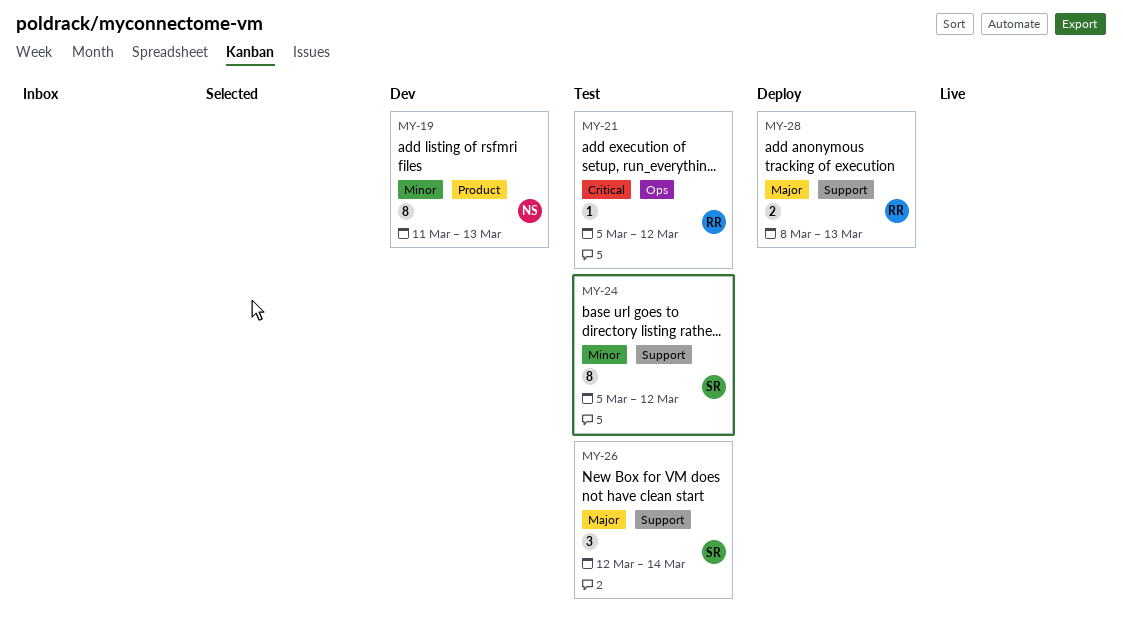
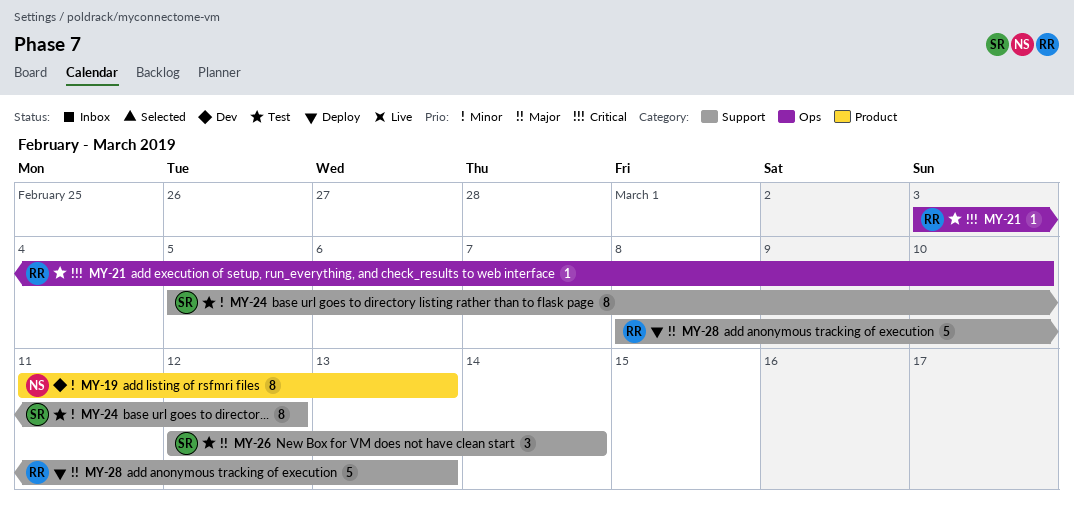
MY-21, start: Mar 5 -> Mar 3
MY-21, due: Mar 12 -> Mar 10
MY-28, estimate: 2 -> 5

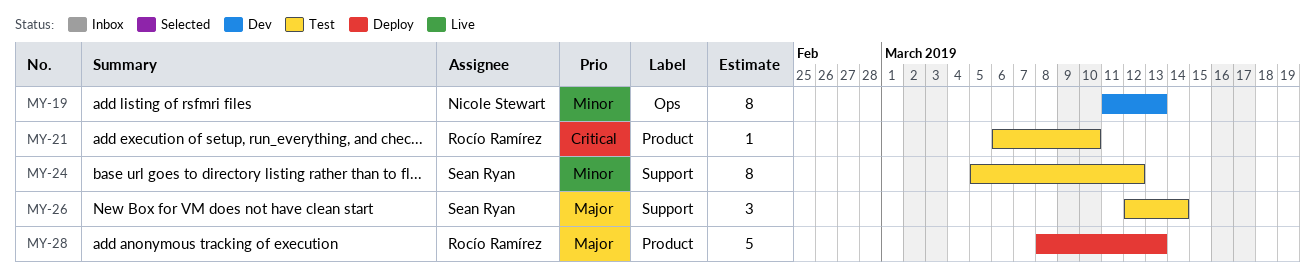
MY-19, label: Product -> Ops
MY-21, label: Ops -> Product
MY-21, start: Mar 3 -> Mar 6
MY-28, label: Support -> Product

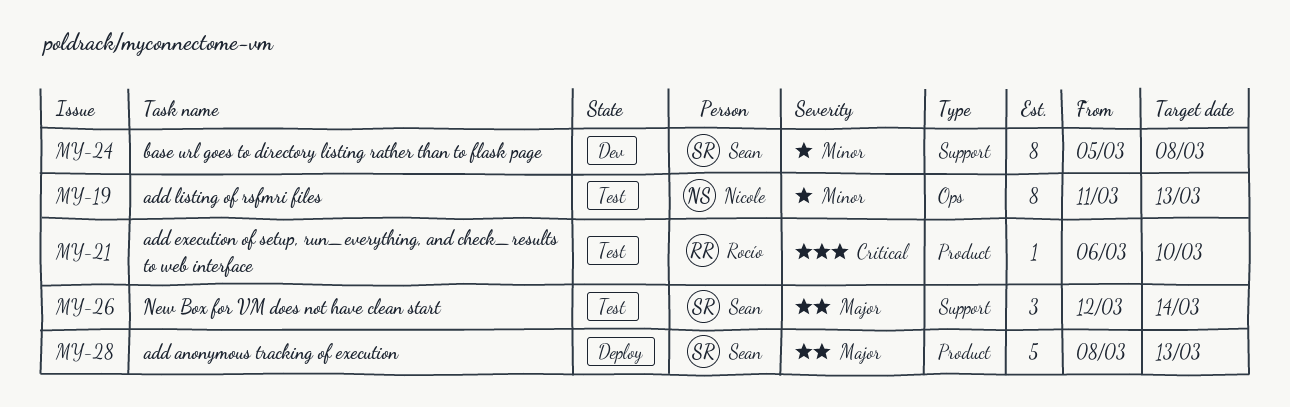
MY-19, status: Dev -> Test
MY-24, status: Test -> Dev
MY-24, due: Mar 12 -> Mar 8
MY-28, owner: Rocío Ramírez -> Sean Ryan

